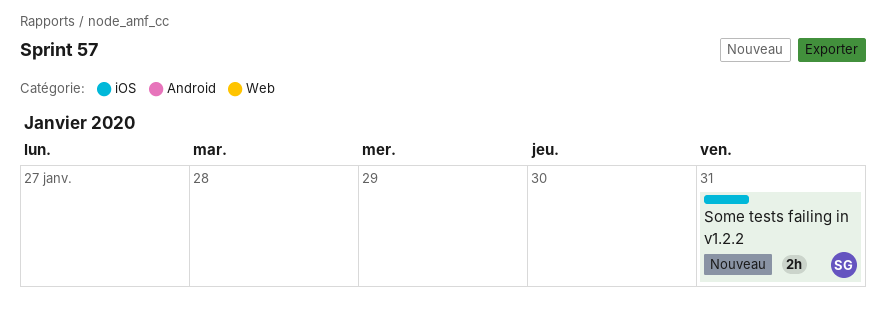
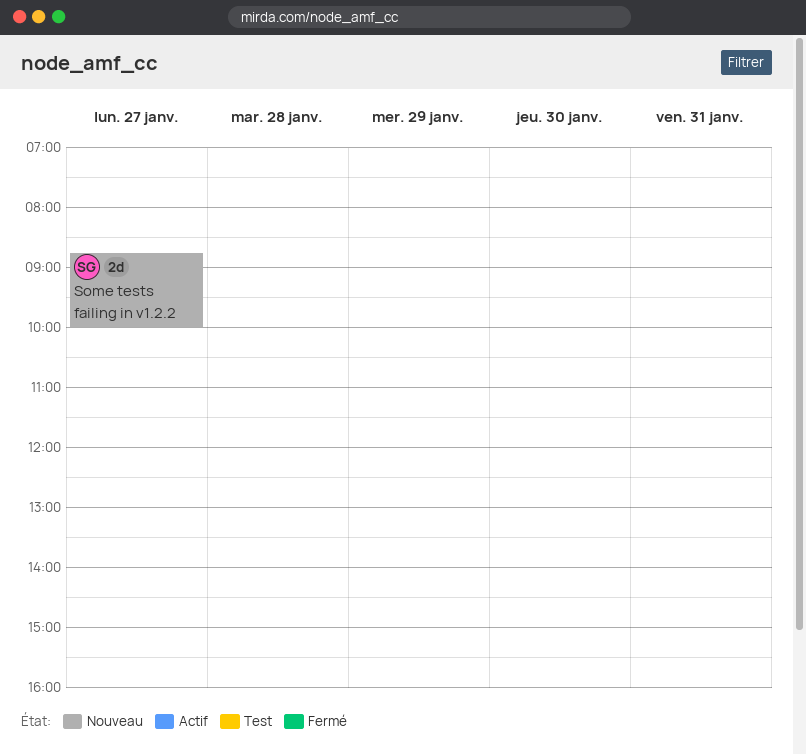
Some tests failing in v1.2.2, estimate: 2h -> 2d
Some tests failing in v1.2.2, day: Jan 31 -> Jan 27

